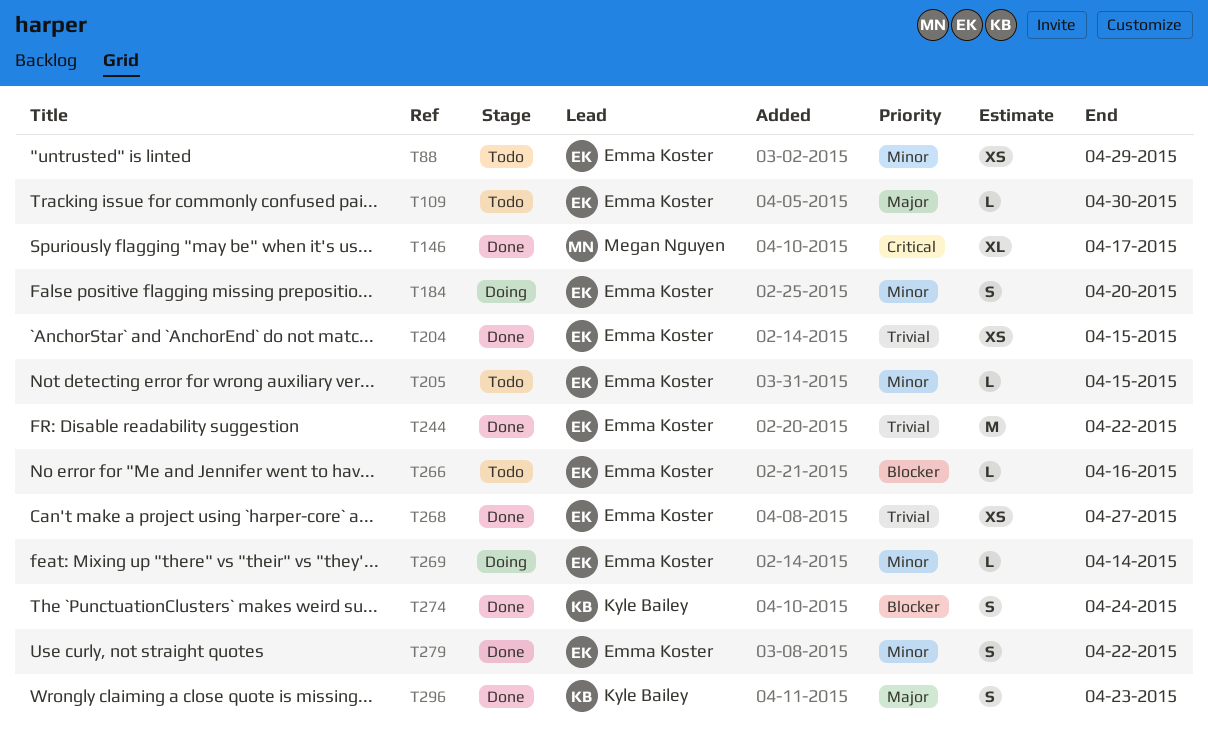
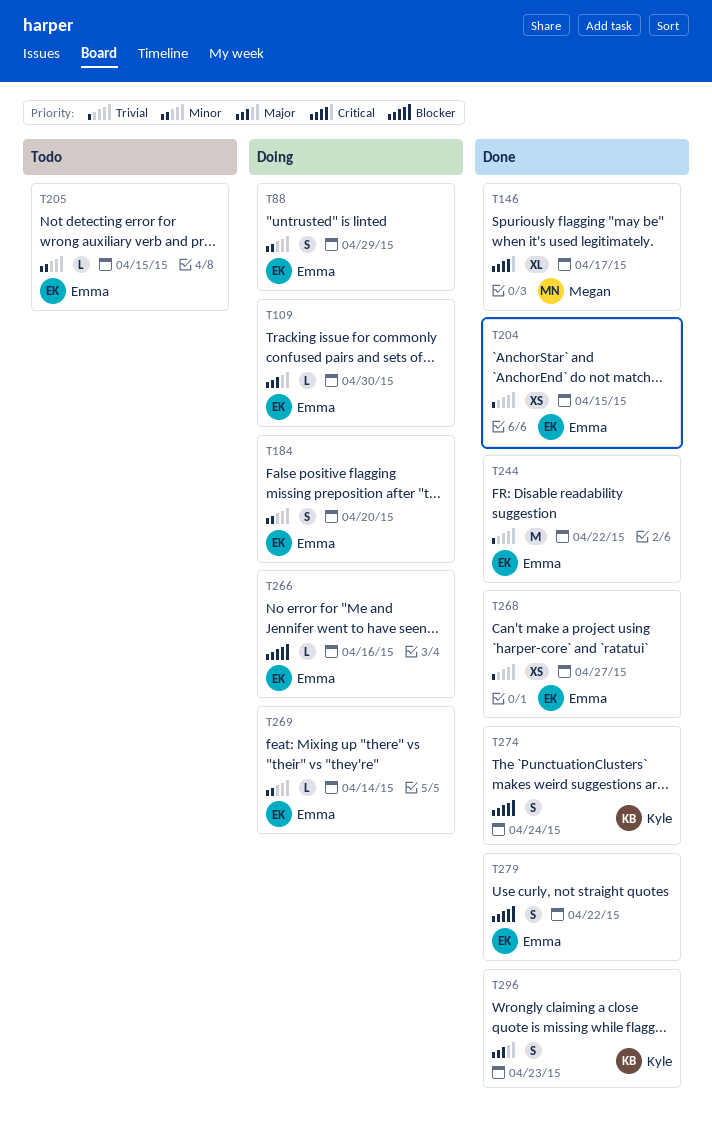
T88, status: Todo -> Doing
T88, estimate: XS -> S
T109, status: Todo -> Doing
T266, status: Todo -> Doing
T279, priority: Minor -> Blocker

